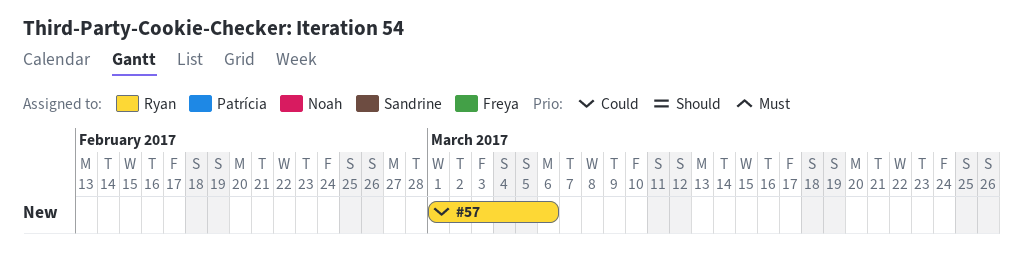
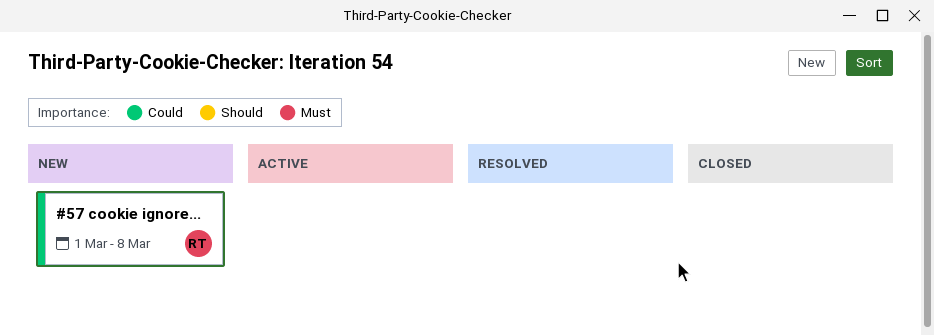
#57, due: Mar 6 -> Mar 8

